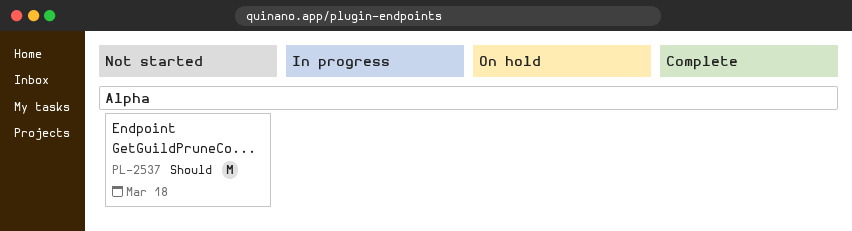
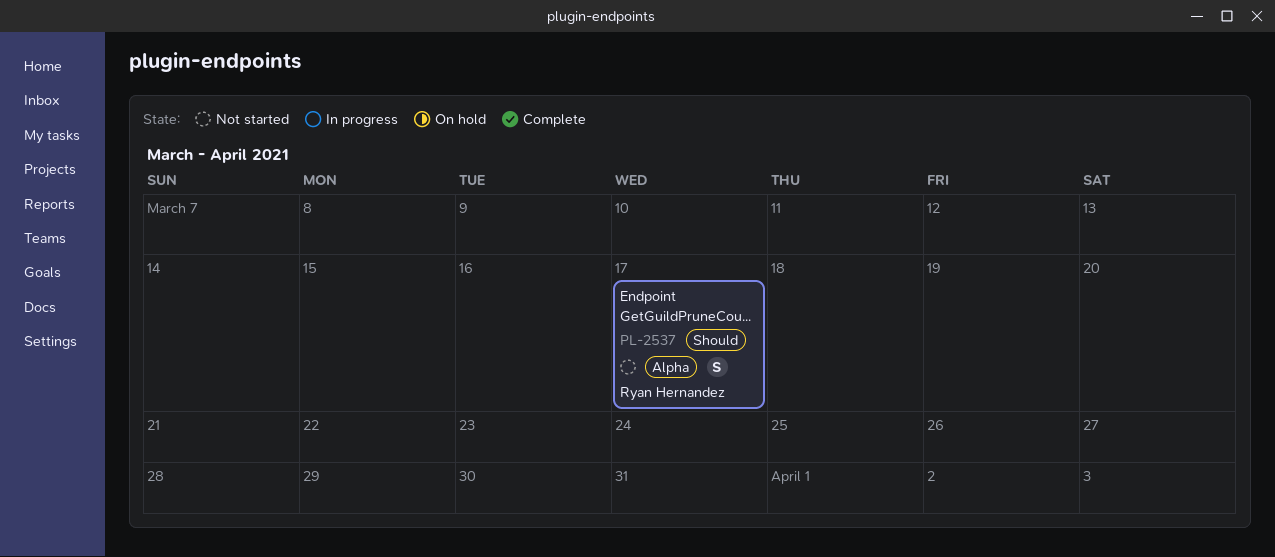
PL-2537, estimate: M -> S
PL-2537, due: Mar 18 -> Mar 17

